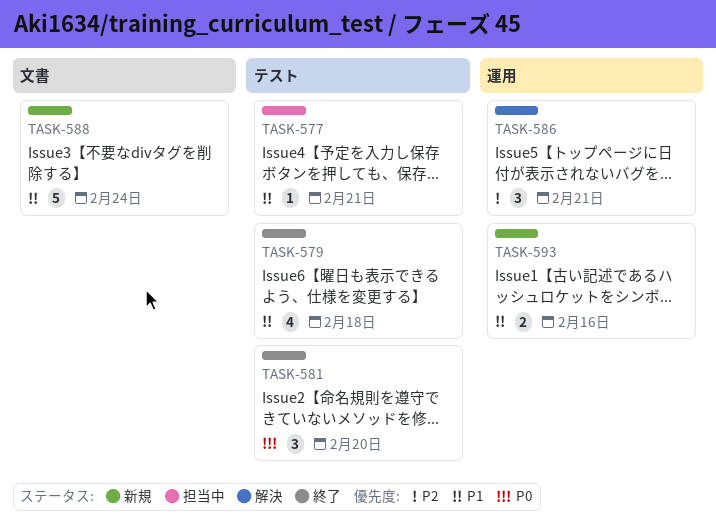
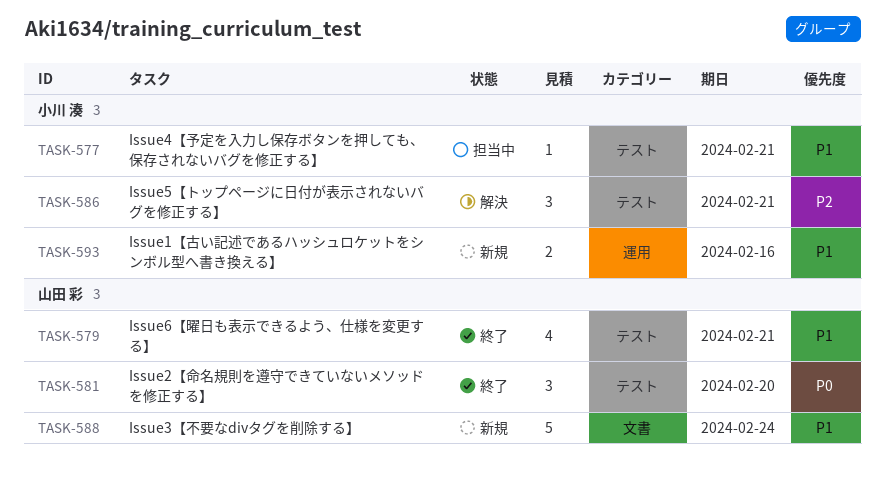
TASK-579, due: Feb 18 -> Feb 21
TASK-586, label: 運用 -> テスト

